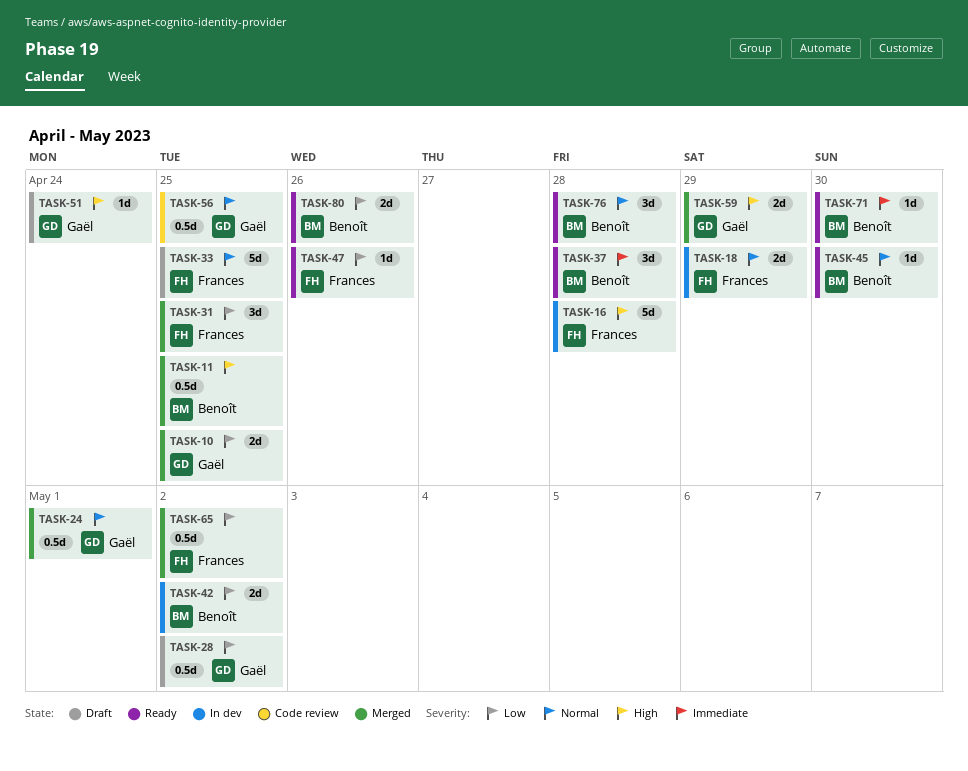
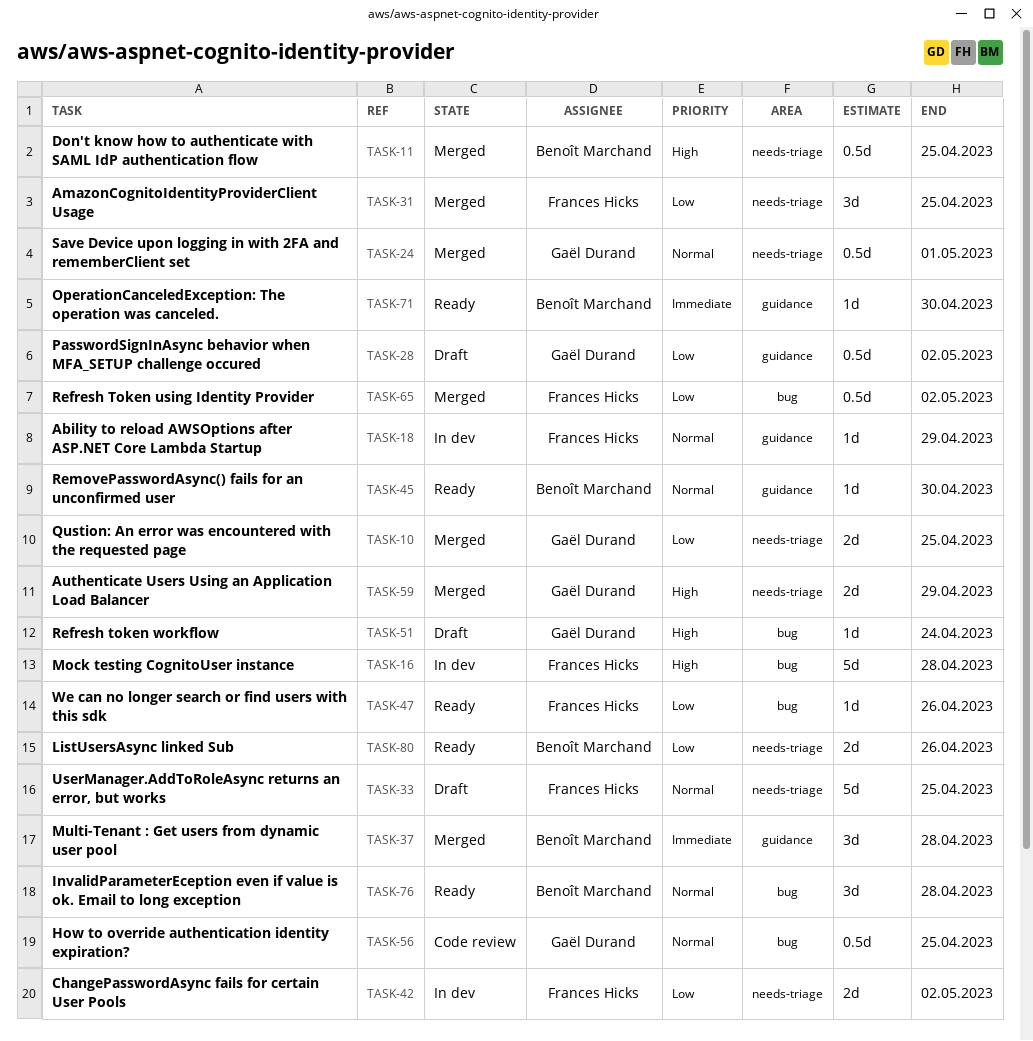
TASK-18, estimate: 2d -> 1d
TASK-37, status: Ready -> Merged
TASK-42, owner: Benoît Marchand -> Frances Hicks

